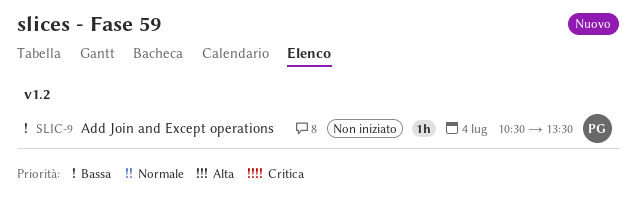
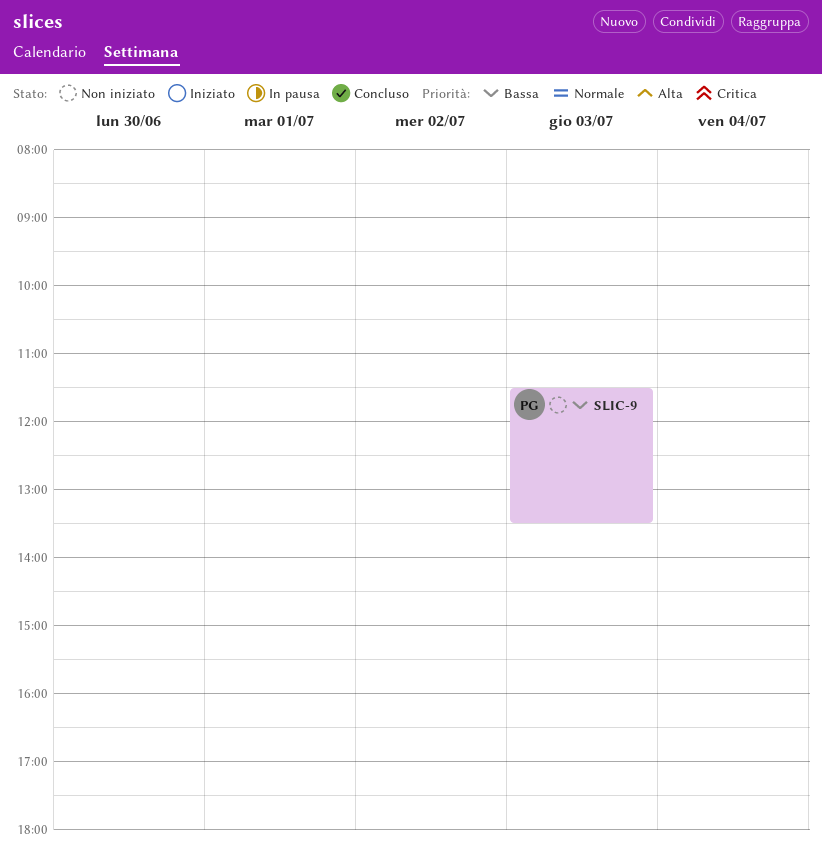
SLIC-9, day: Jul 4 -> Jul 3
SLIC-9, begins: 10:30 -> 11:30

